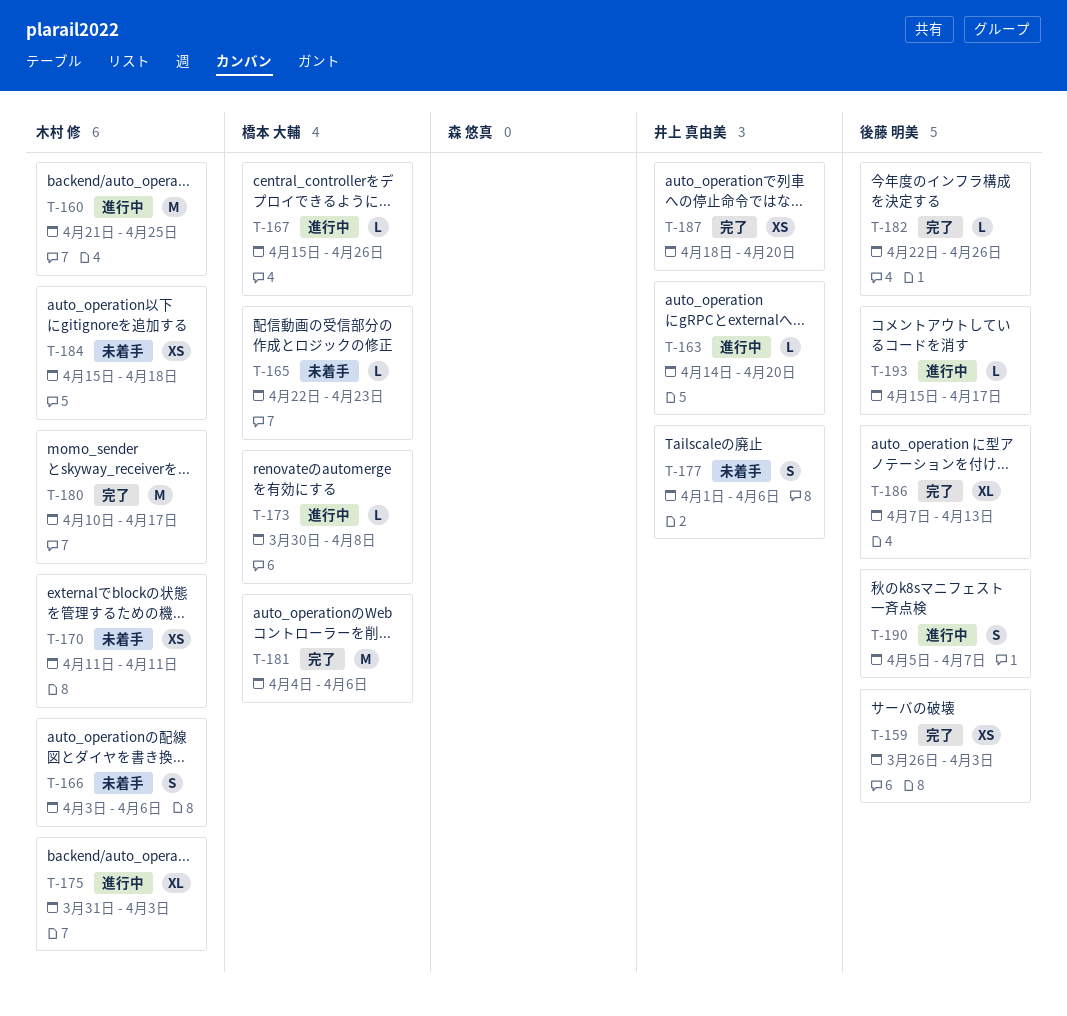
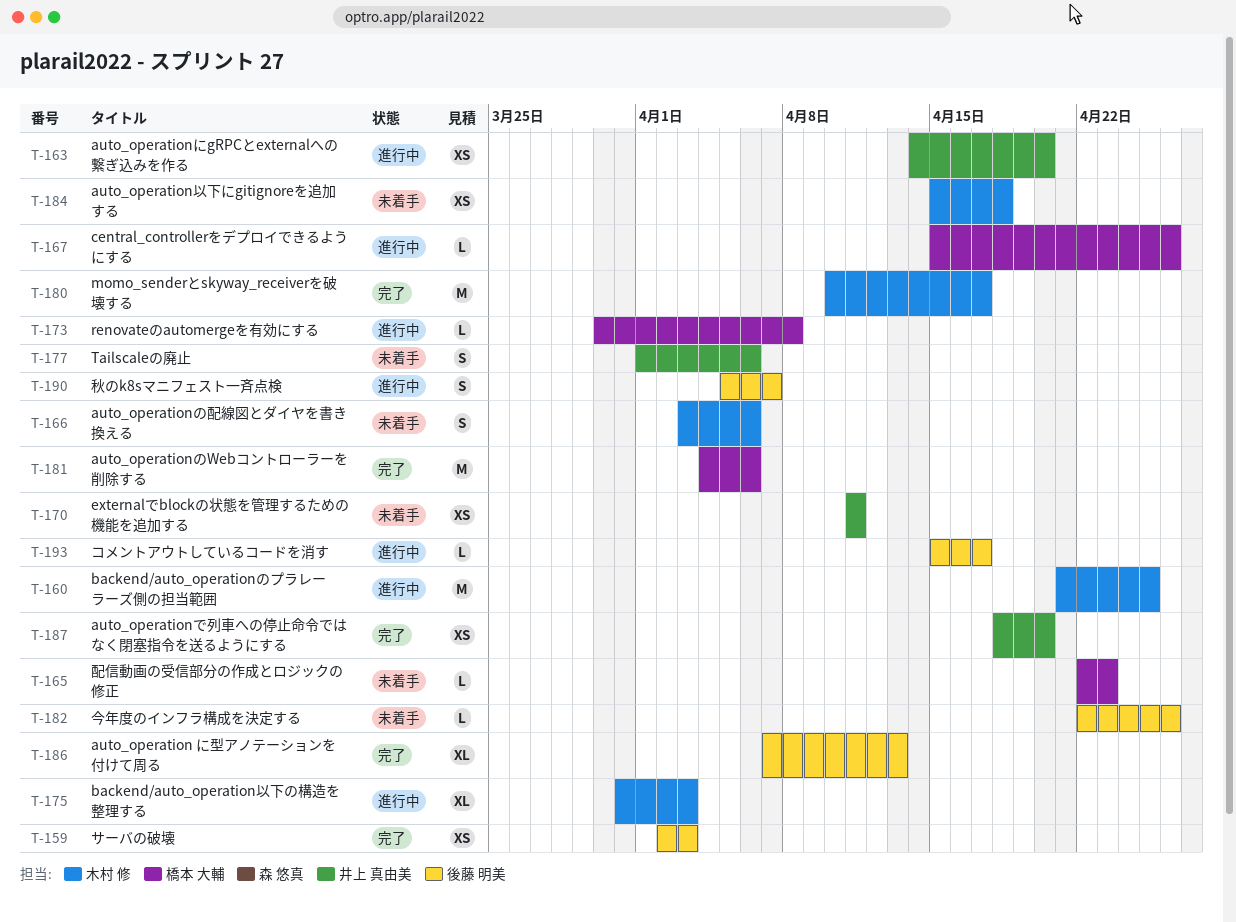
T-159, start: Mar 26 -> Apr 2
T-163, estimate: L -> XS
T-170, owner: 木村 修 -> 井上 真由美
T-182, status: 完了 -> 未着手

